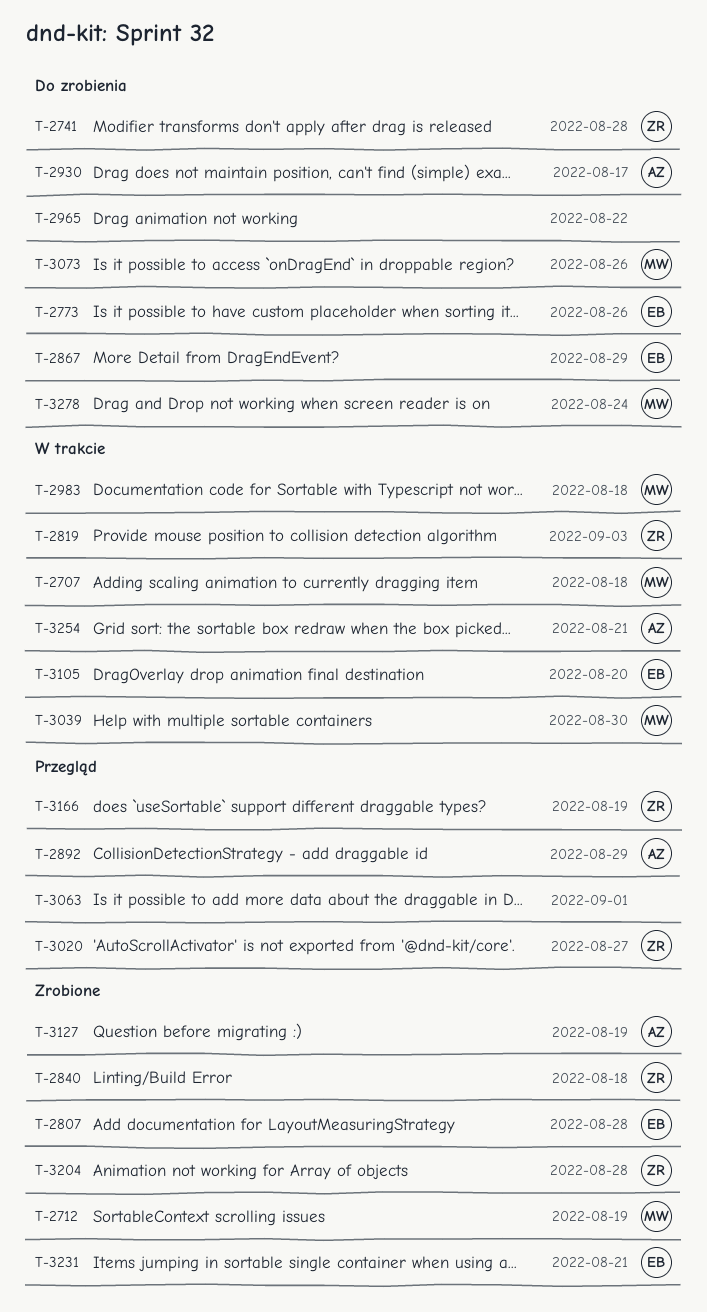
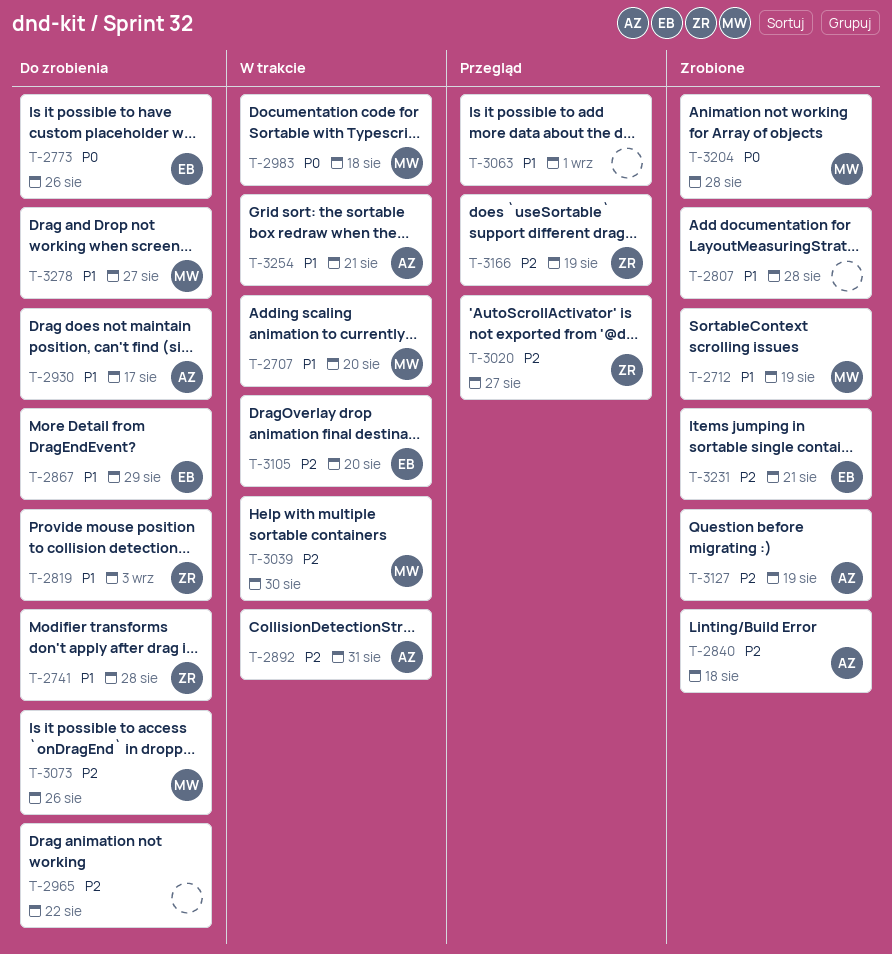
T-2707, due: Aug 18 -> Aug 20
T-2807, owner: EB -> none
T-2819, status: W trakcie -> Do zrobienia
T-2840, owner: ZR -> AZ
T-2892, status: Przegląd -> W trakcie
T-2892, due: Aug 29 -> Aug 31
T-3204, owner: ZR -> MW
T-3278, due: Aug 24 -> Aug 27

